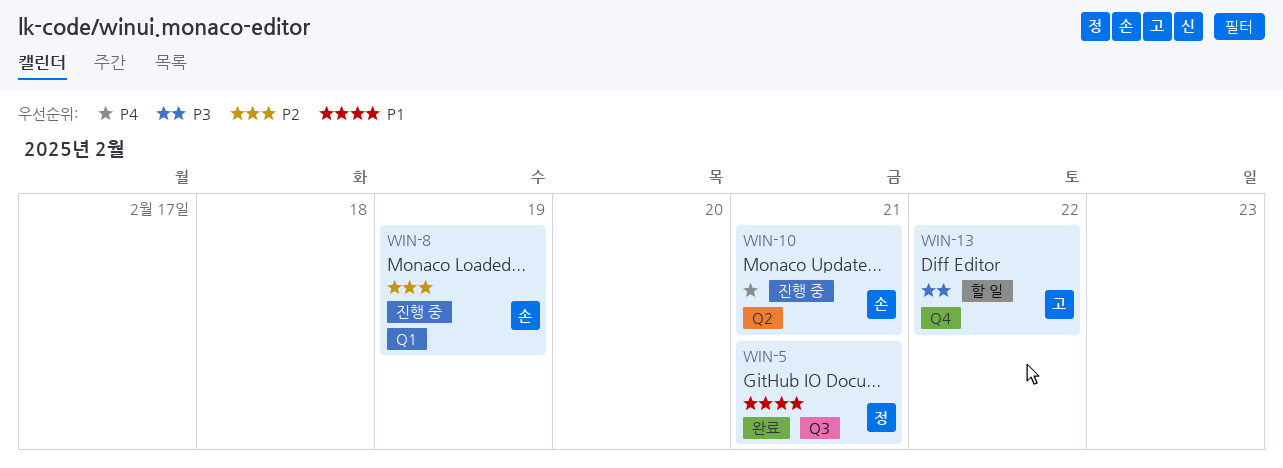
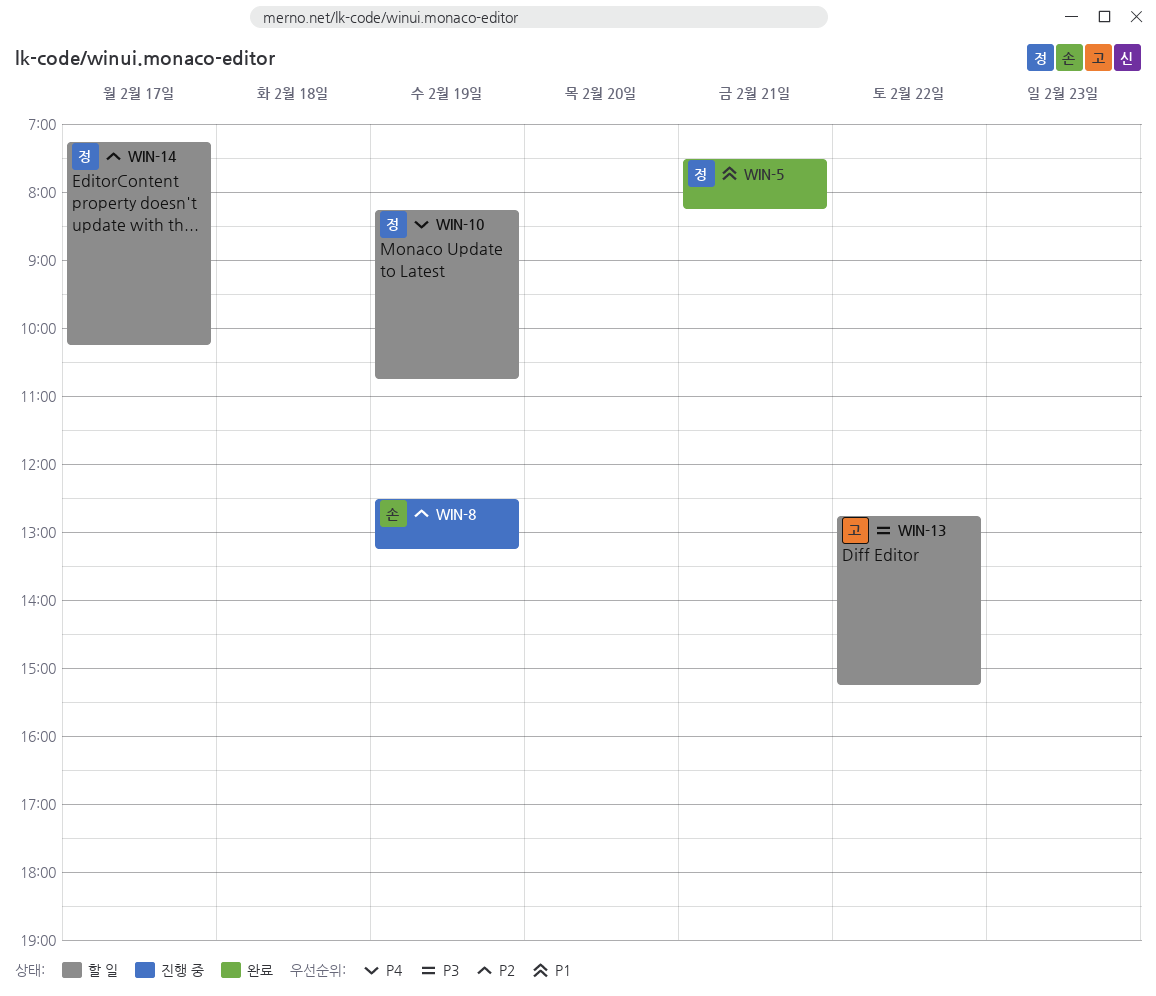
WIN-10, status: 진행 중 -> 할 일
WIN-10, owner: 손 -> 정
WIN-10, day: Feb 21 -> Feb 19
WIN-14: none -> present

